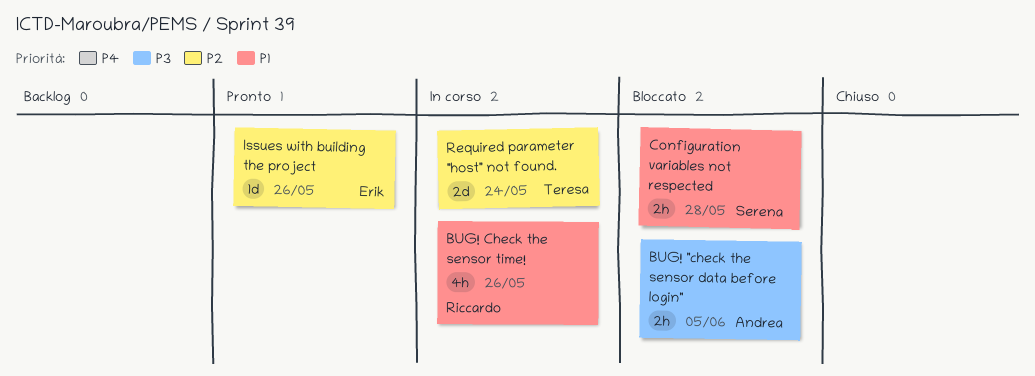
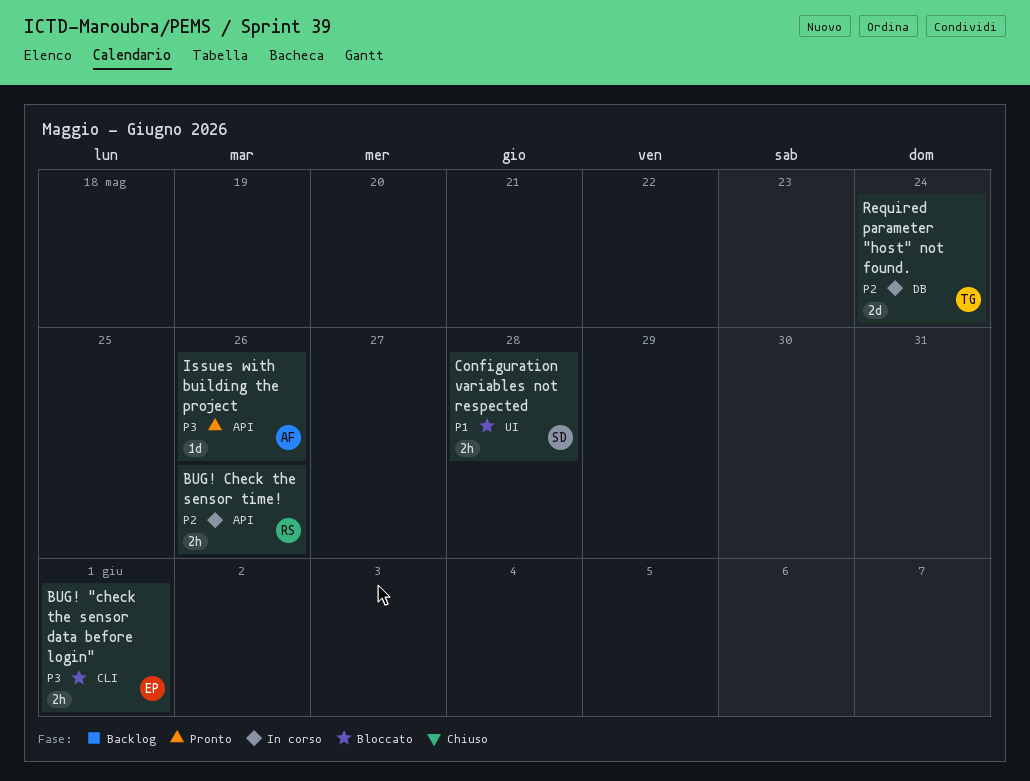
BUG! "check the sensor data before login", owner: Andrea -> Erik
BUG! "check the sensor data before login", due: Jun 5 -> Jun 1
BUG! Check the sensor time!, priority: P1 -> P2
BUG! Check the sensor time!, estimate: 4h -> 2h
Issues with building the project, owner: Erik -> Andrea
Issues with building the project, priority: P2 -> P3

